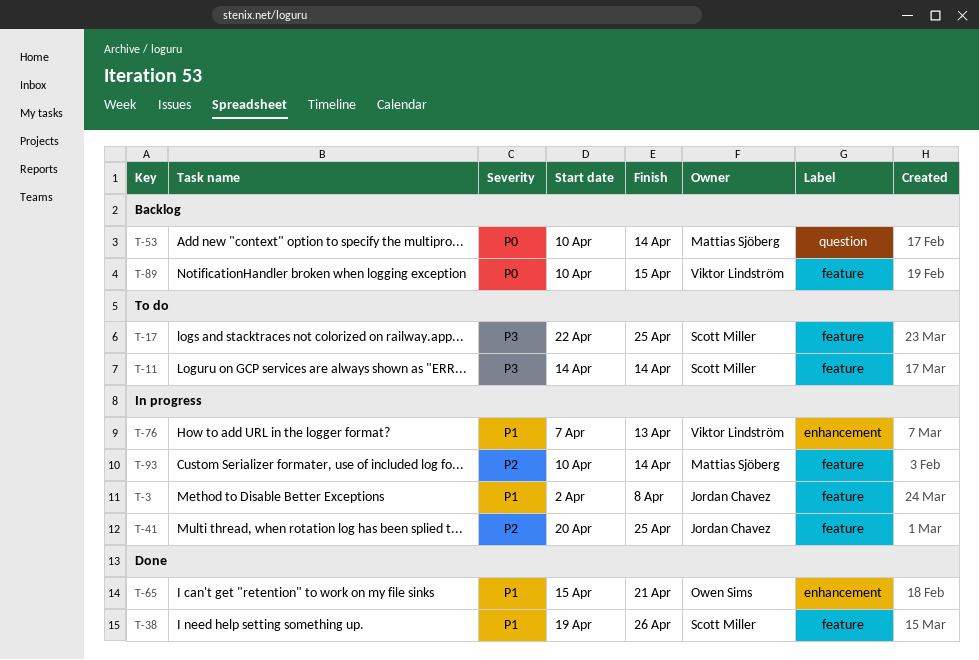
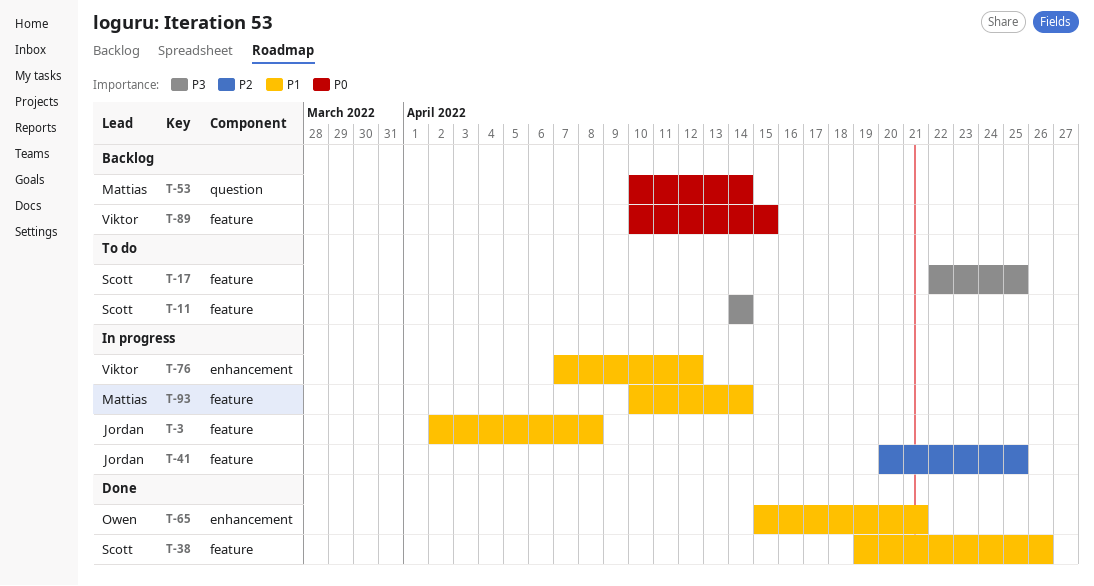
T-76, due: Apr 13 -> Apr 12
T-93, priority: P2 -> P1

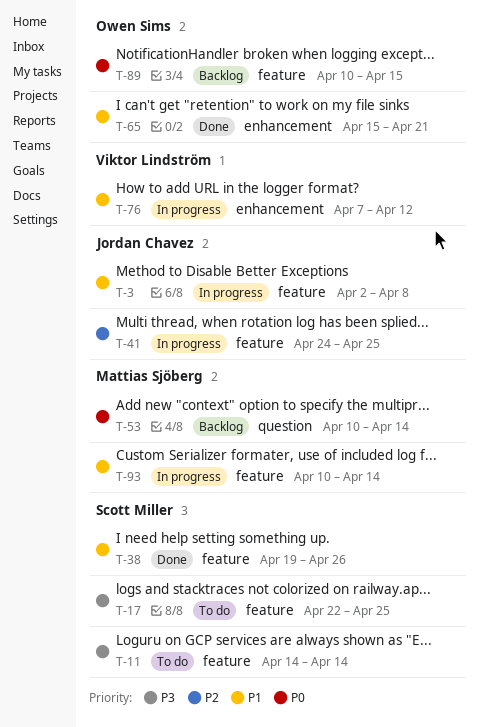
T-41, start: Apr 20 -> Apr 24
T-89, owner: Viktor Lindström -> Owen Sims

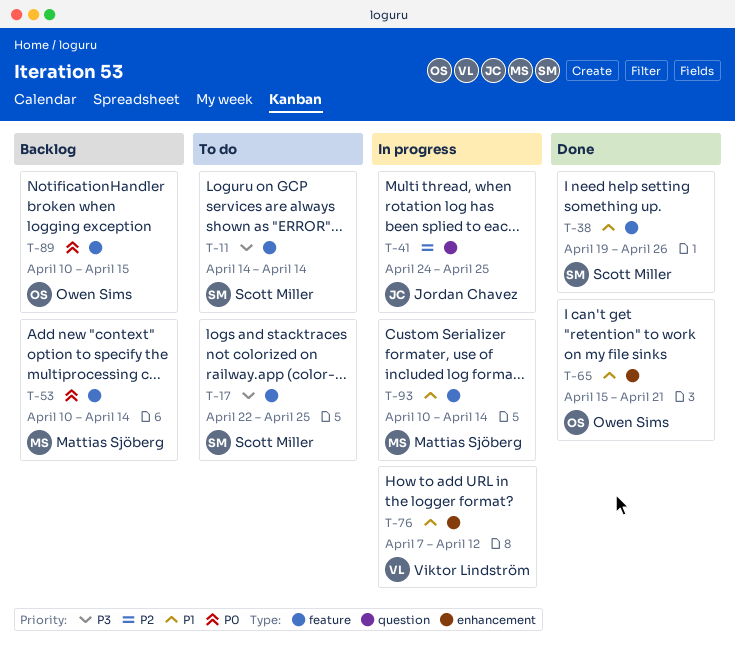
T-3: present -> none
T-41, label: feature -> question
T-53, label: question -> feature

